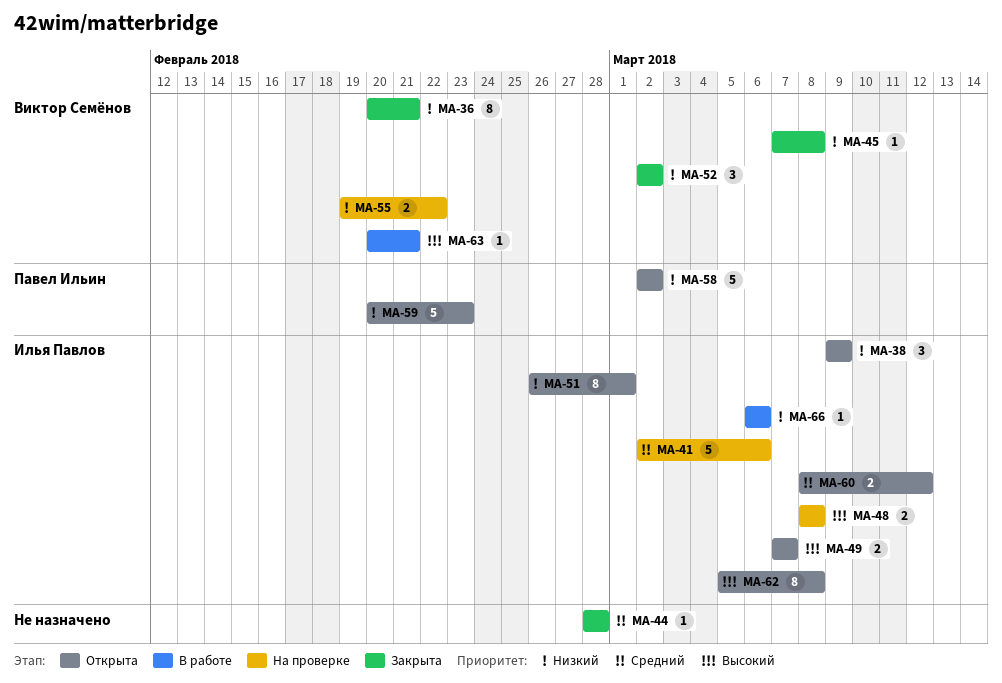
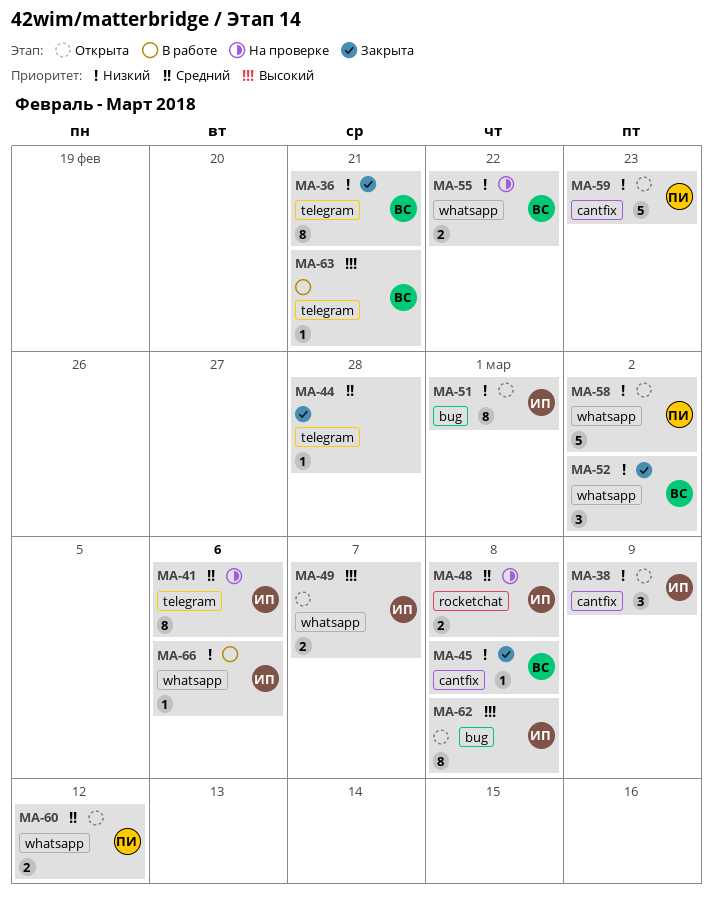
MA-41, estimate: 5 -> 8
MA-48, priority: Высокий -> Средний
MA-60, owner: Илья Павлов -> Павел Ильин

